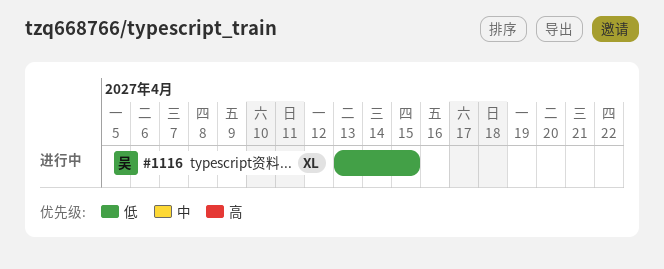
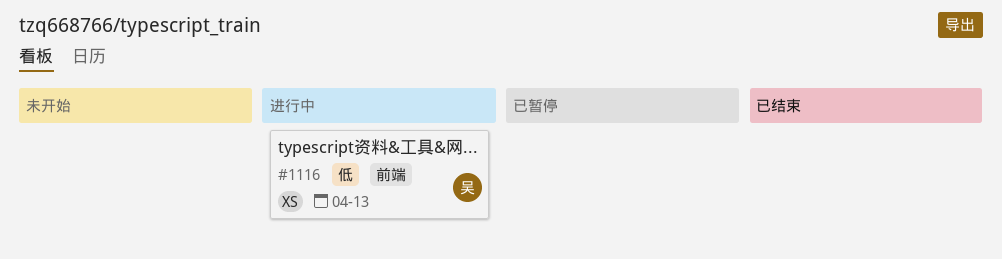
#1116, estimate: XL -> XS
#1116, due: Apr 15 -> Apr 13

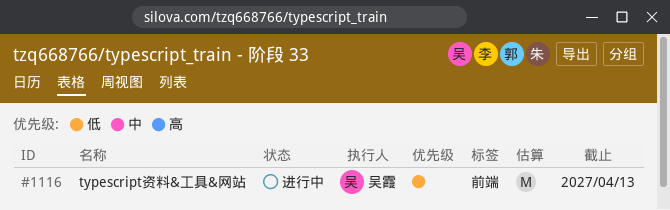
#1116, estimate: XS -> M

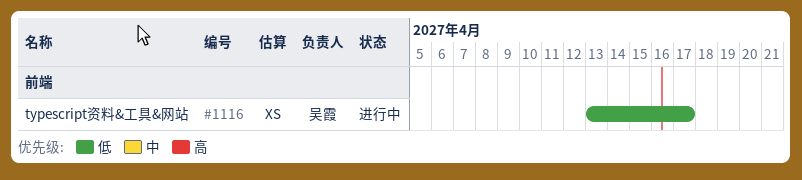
#1116, estimate: M -> XS
#1116, due: Apr 13 -> Apr 17

